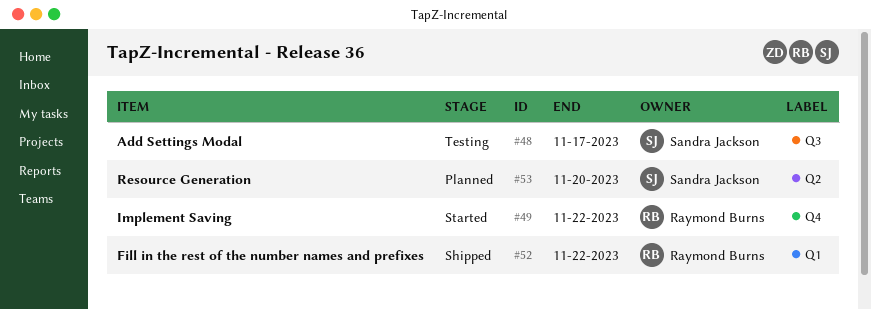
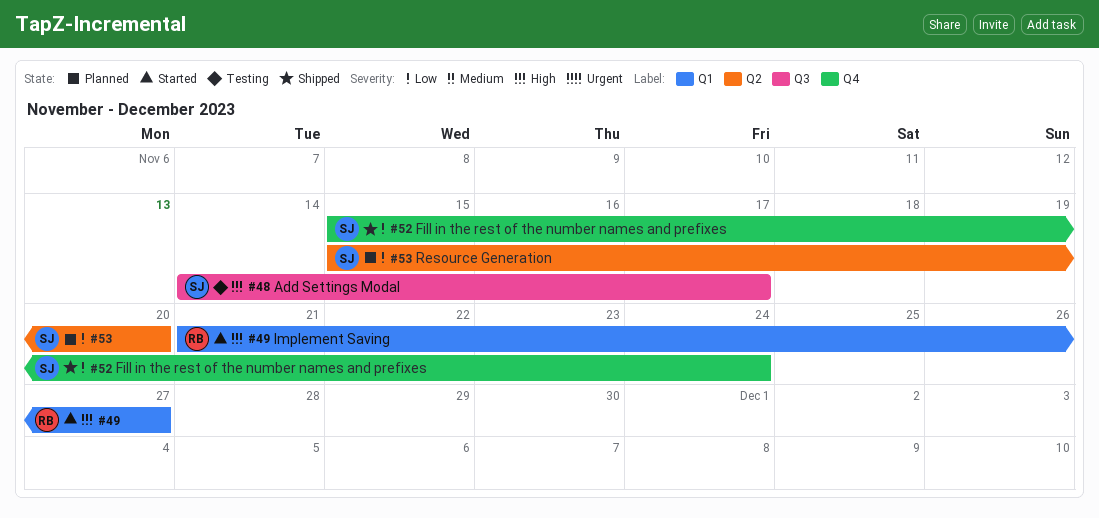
#49, label: Q4 -> Q1
#49, due: Nov 22 -> Nov 27
#52, owner: Raymond Burns -> Sandra Jackson
#52, label: Q1 -> Q4
#52, due: Nov 22 -> Nov 24

